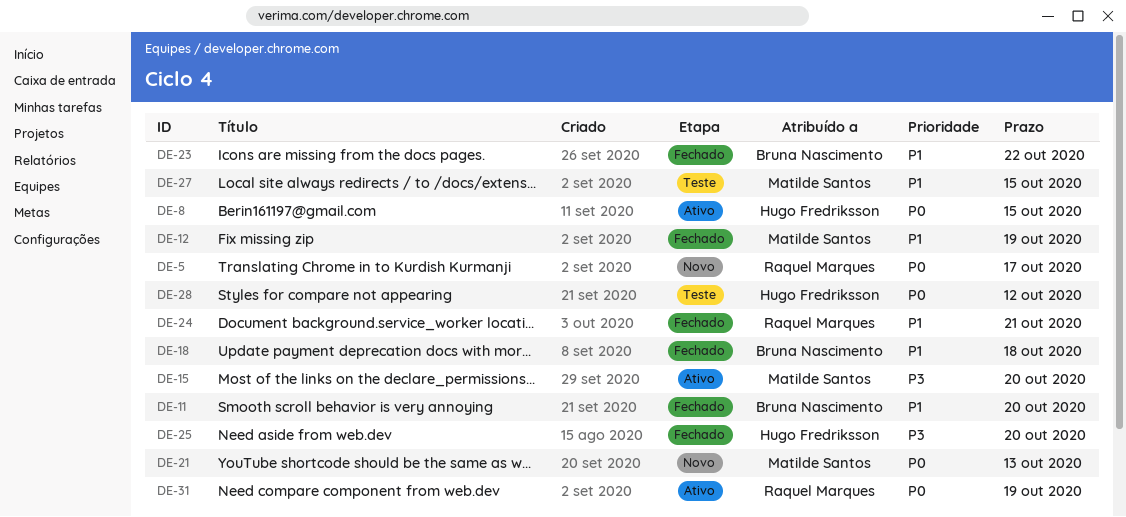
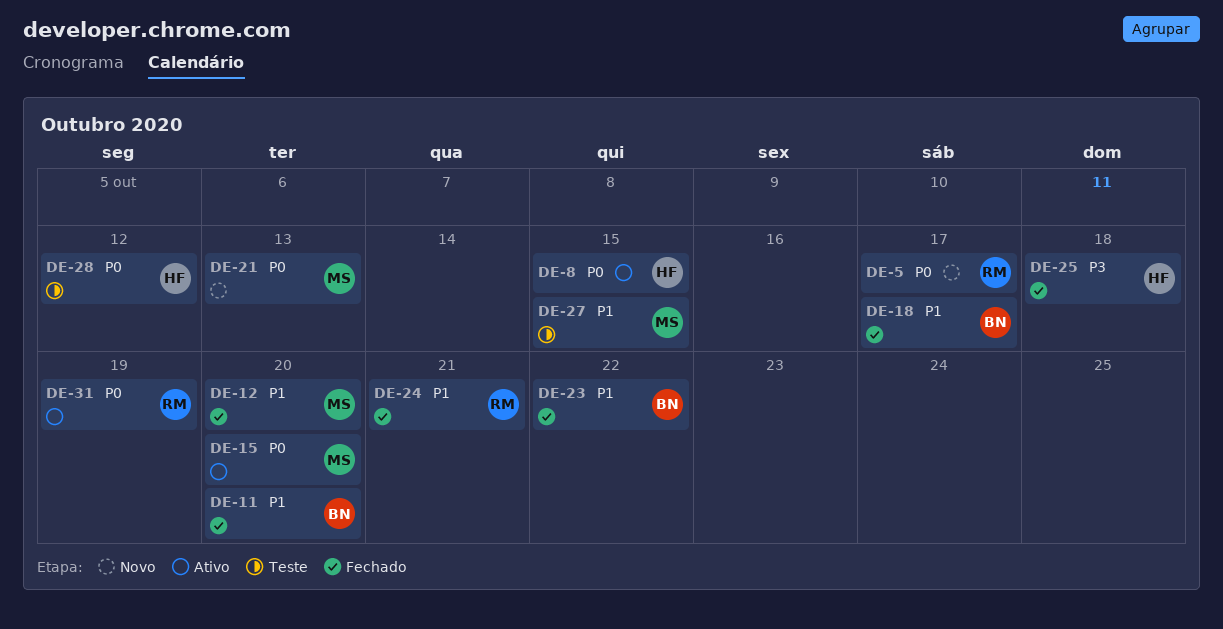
DE-12, due: Oct 19 -> Oct 20
DE-15, priority: P3 -> P0
DE-18, due: Oct 18 -> Oct 17
DE-25, due: Oct 20 -> Oct 18

